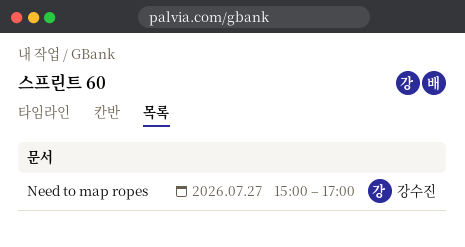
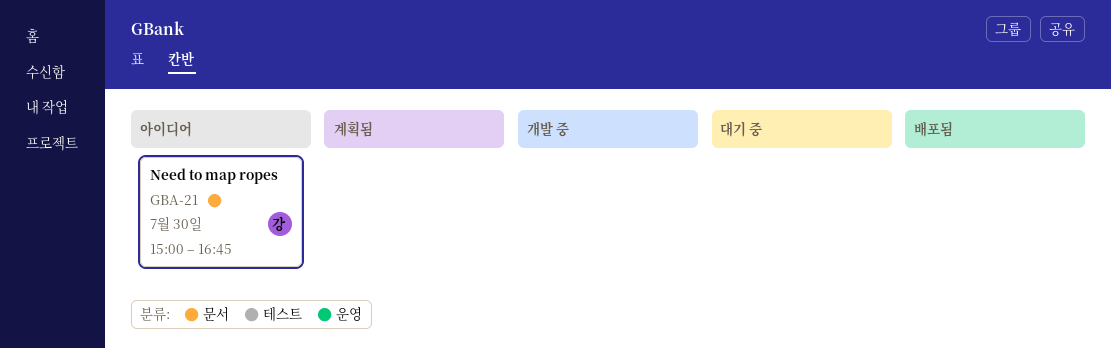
Need to map ropes, day: Jul 27 -> Jul 30
Need to map ropes, ends: 17:00 -> 16:45

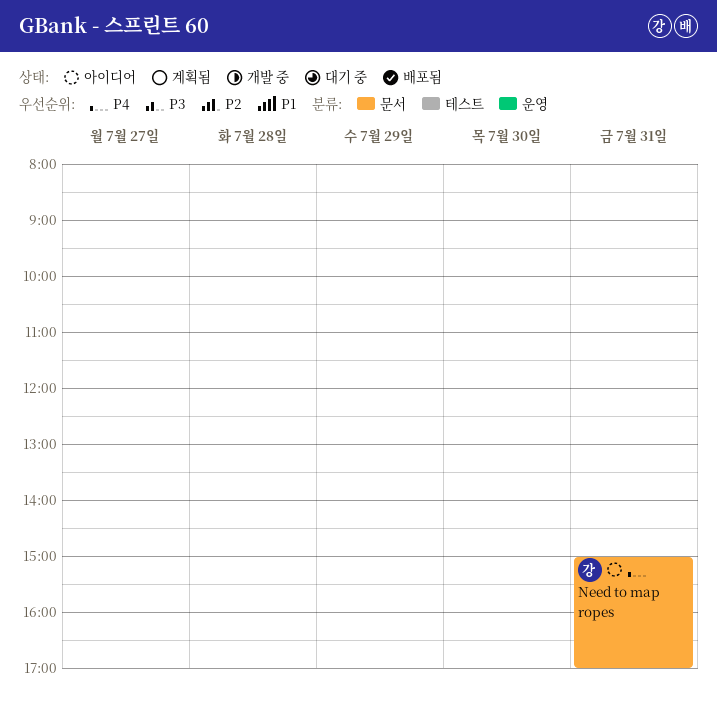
Need to map ropes, day: Jul 30 -> Jul 31
Need to map ropes, ends: 16:45 -> 17:00

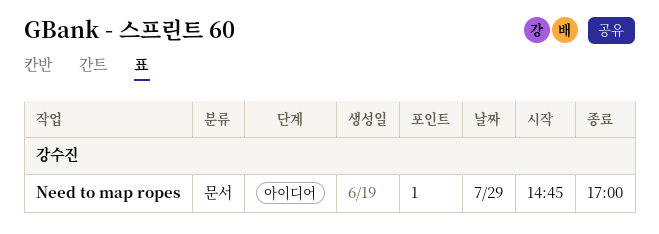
Need to map ropes, day: Jul 31 -> Jul 29
Need to map ropes, begins: 15:00 -> 14:45

